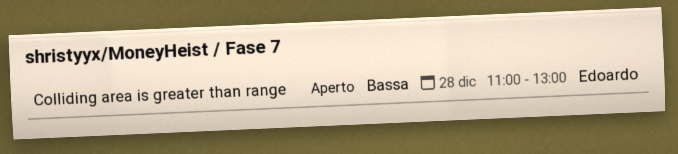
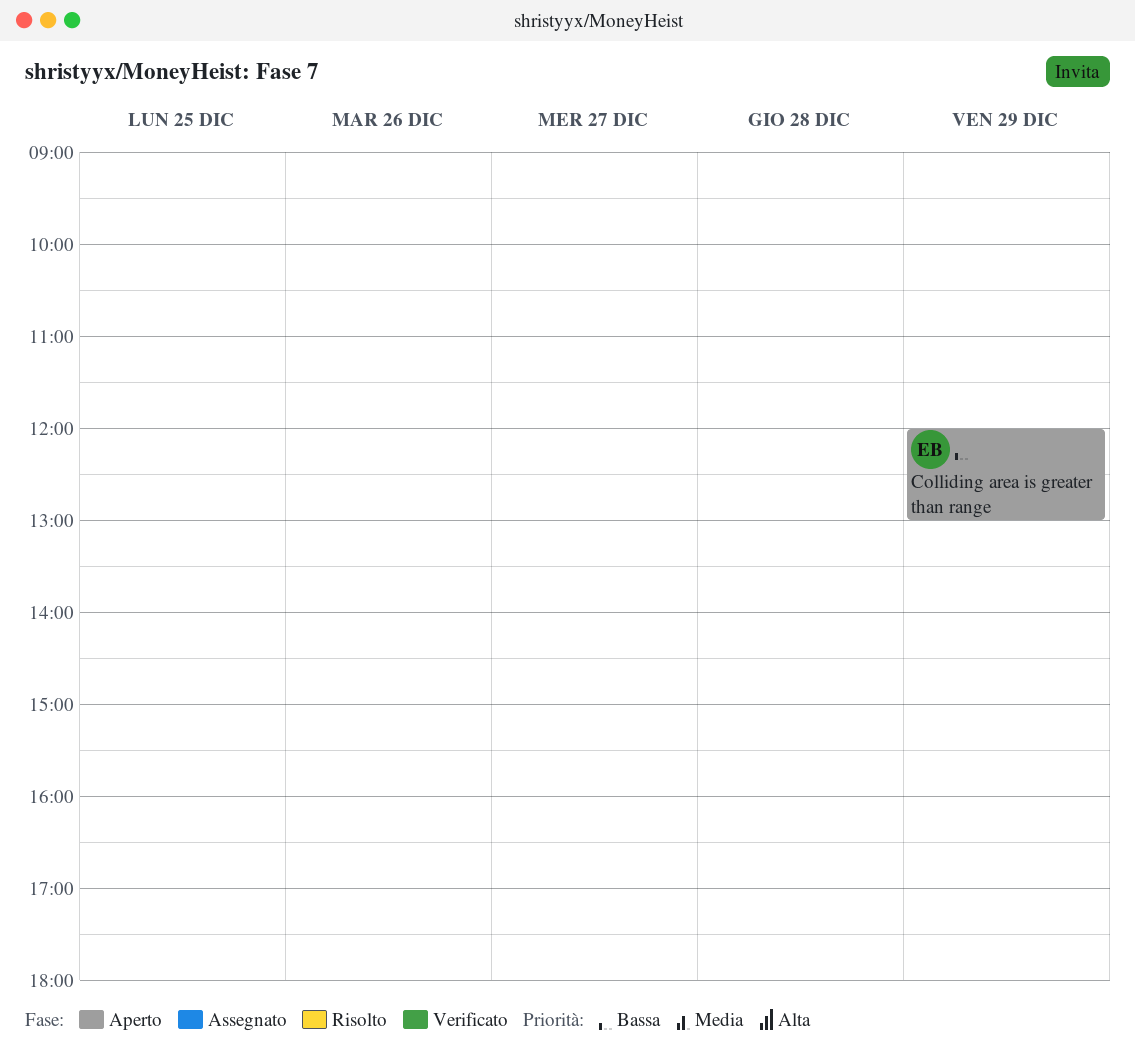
Colliding area is greater than range, day: Dec 28 -> Dec 29
Colliding area is greater than range, begins: 11:00 -> 12:00

